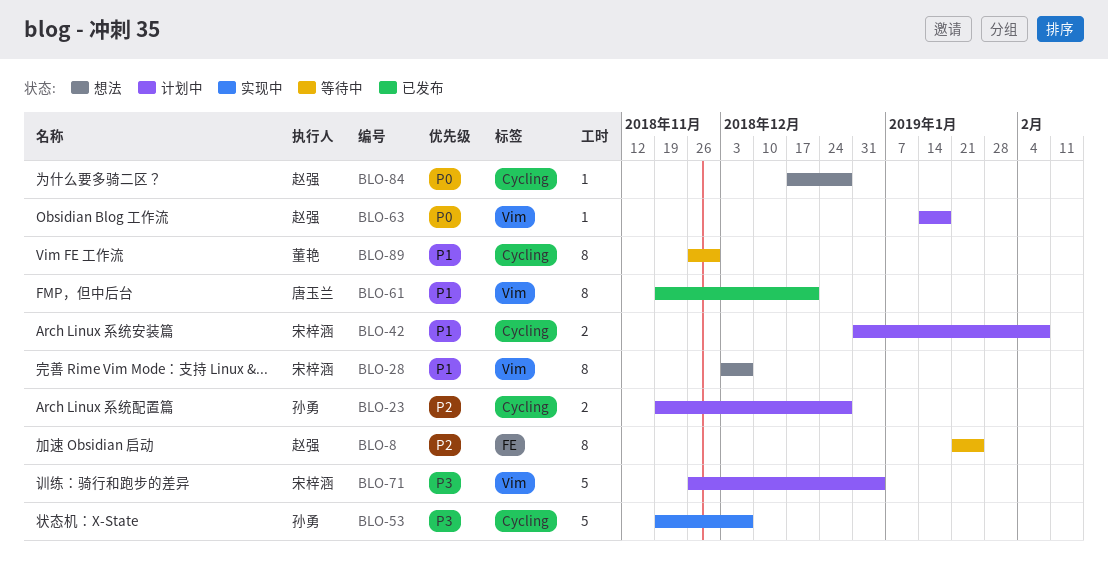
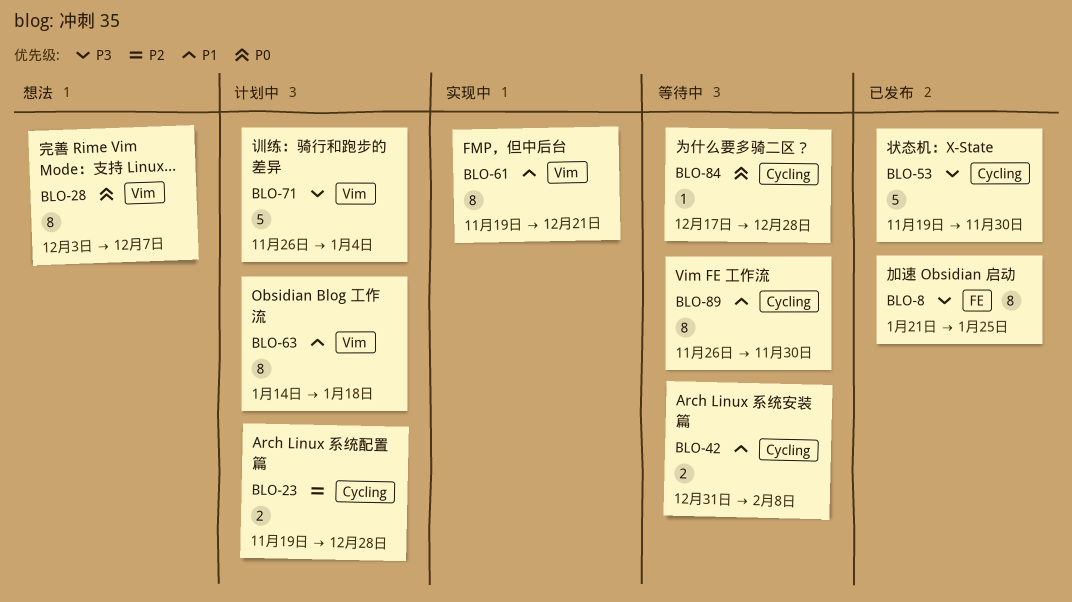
BLO-8, status: 等待中 -> 已发布
BLO-8, priority: P2 -> P3
BLO-28, priority: P1 -> P0
BLO-42, status: 计划中 -> 等待中
BLO-53, status: 实现中 -> 已发布
BLO-53, due: Dec 7 -> Nov 30
BLO-61, status: 已发布 -> 实现中
BLO-63, priority: P0 -> P1
BLO-63, estimate: 1 -> 8
BLO-84, status: 想法 -> 等待中

